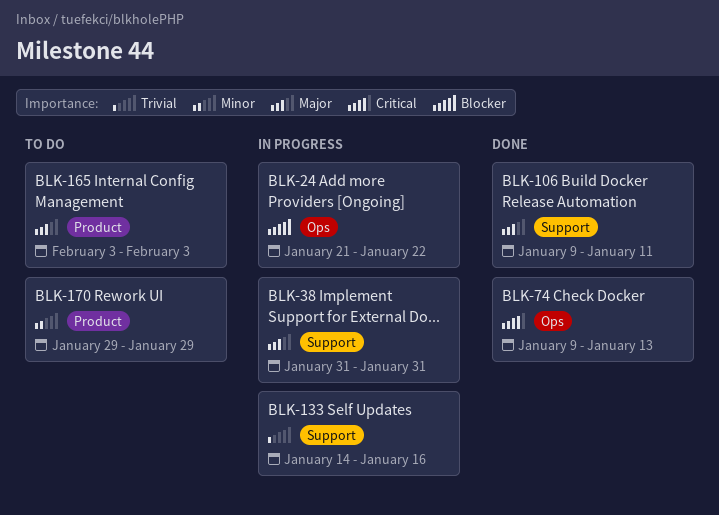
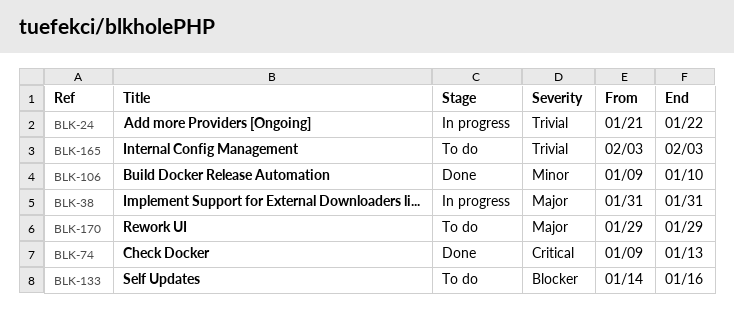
BLK-24, priority: Blocker -> Trivial
BLK-106, priority: Major -> Minor
BLK-106, due: Jan 11 -> Jan 10
BLK-133, status: In progress -> To do
BLK-133, priority: Trivial -> Blocker
BLK-165, priority: Major -> Trivial
BLK-170, priority: Minor -> Major

